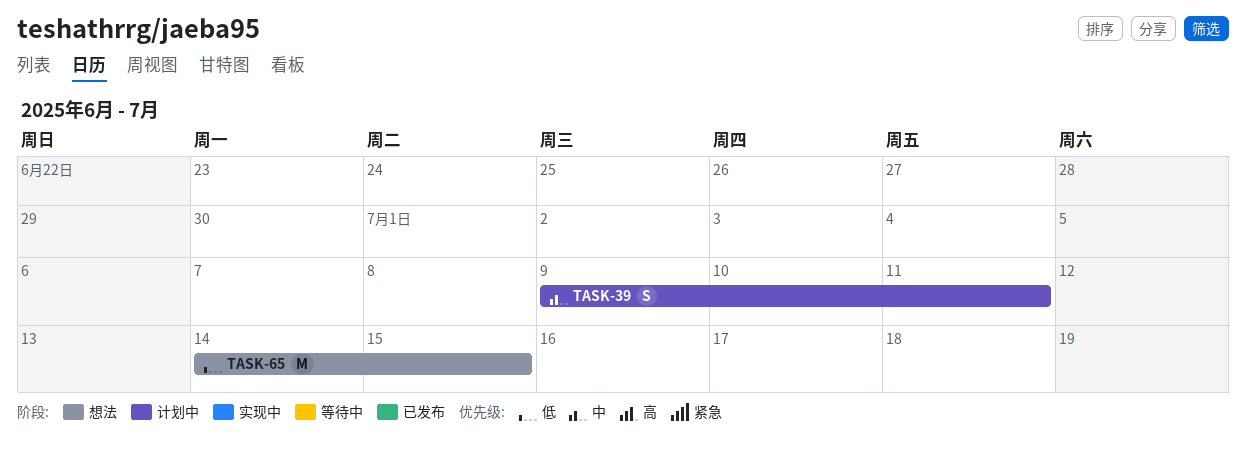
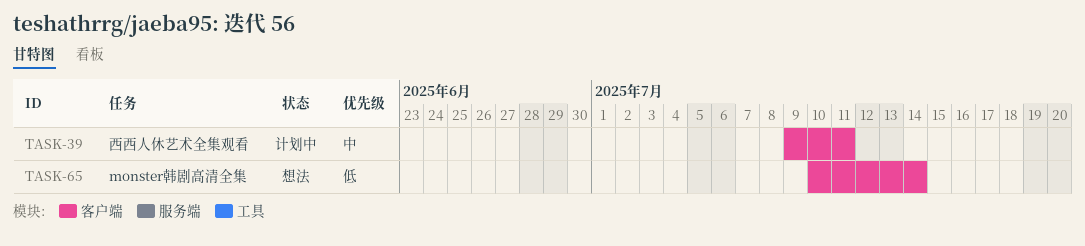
TASK-65, start: Jul 14 -> Jul 10
TASK-65, due: Jul 15 -> Jul 14

